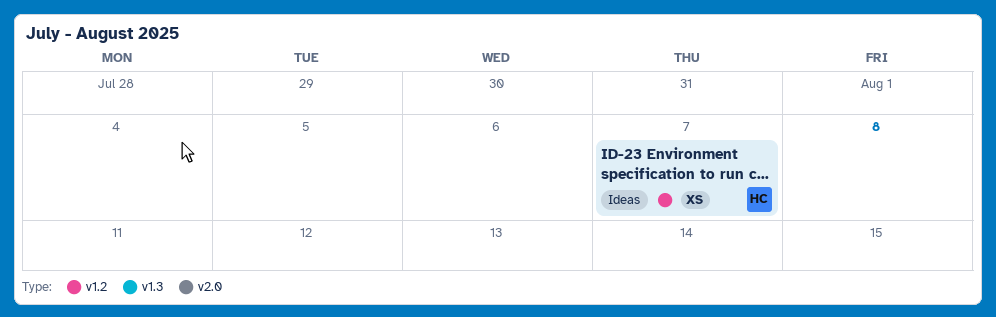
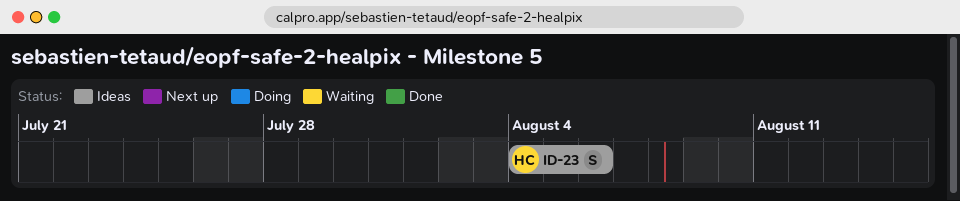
ID-23, estimate: XS -> S
ID-23, due: Aug 7 -> Aug 6

